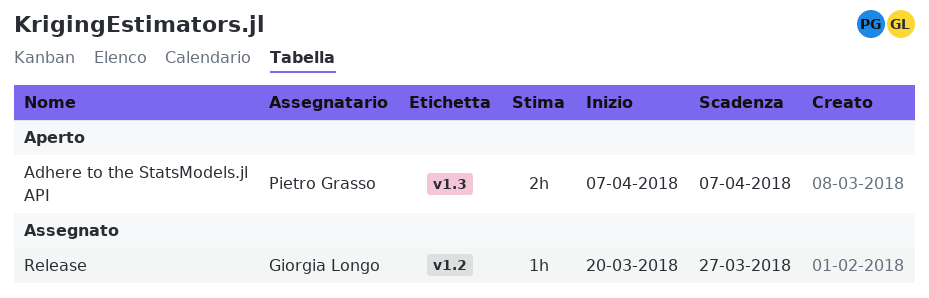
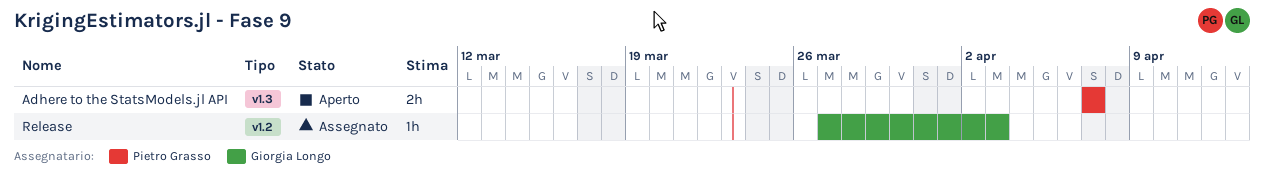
Release, start: Mar 20 -> Mar 27
Release, due: Mar 27 -> Apr 3

